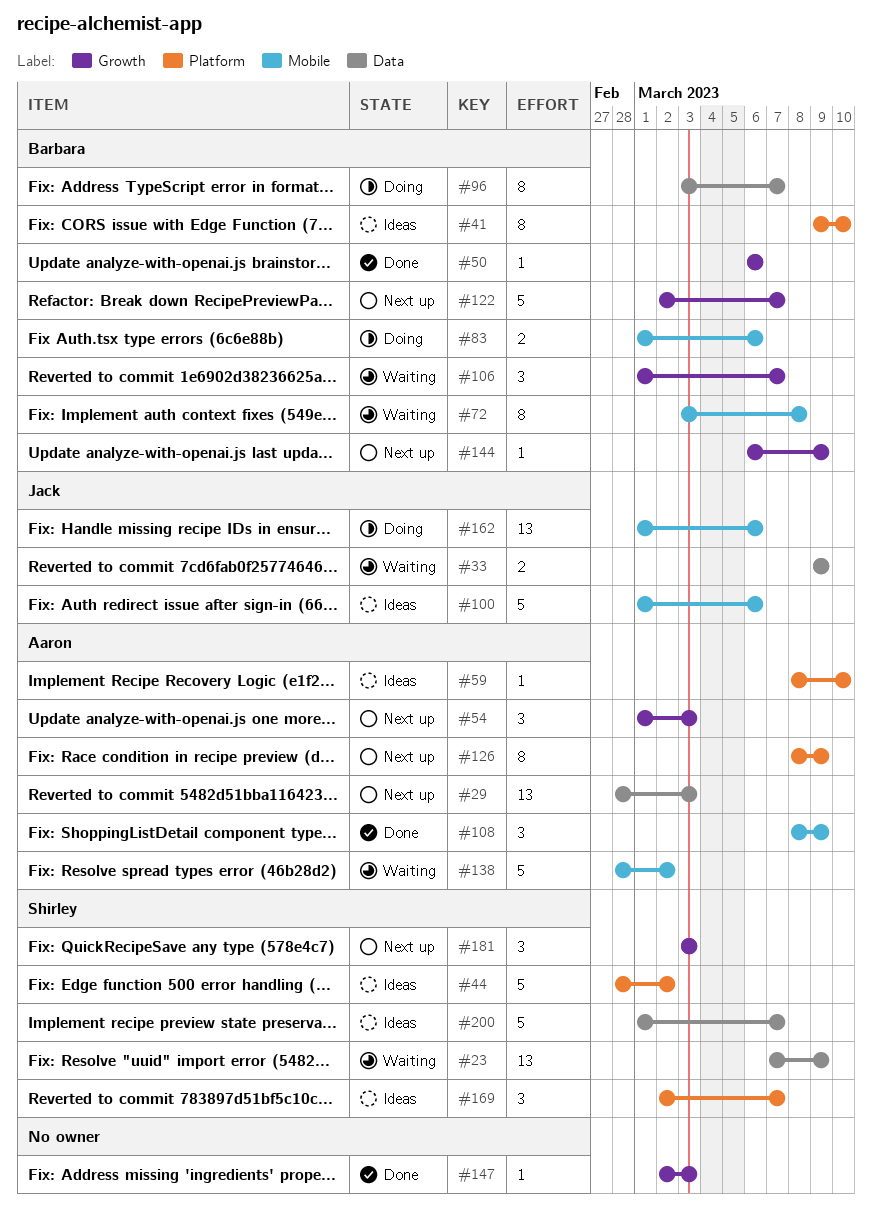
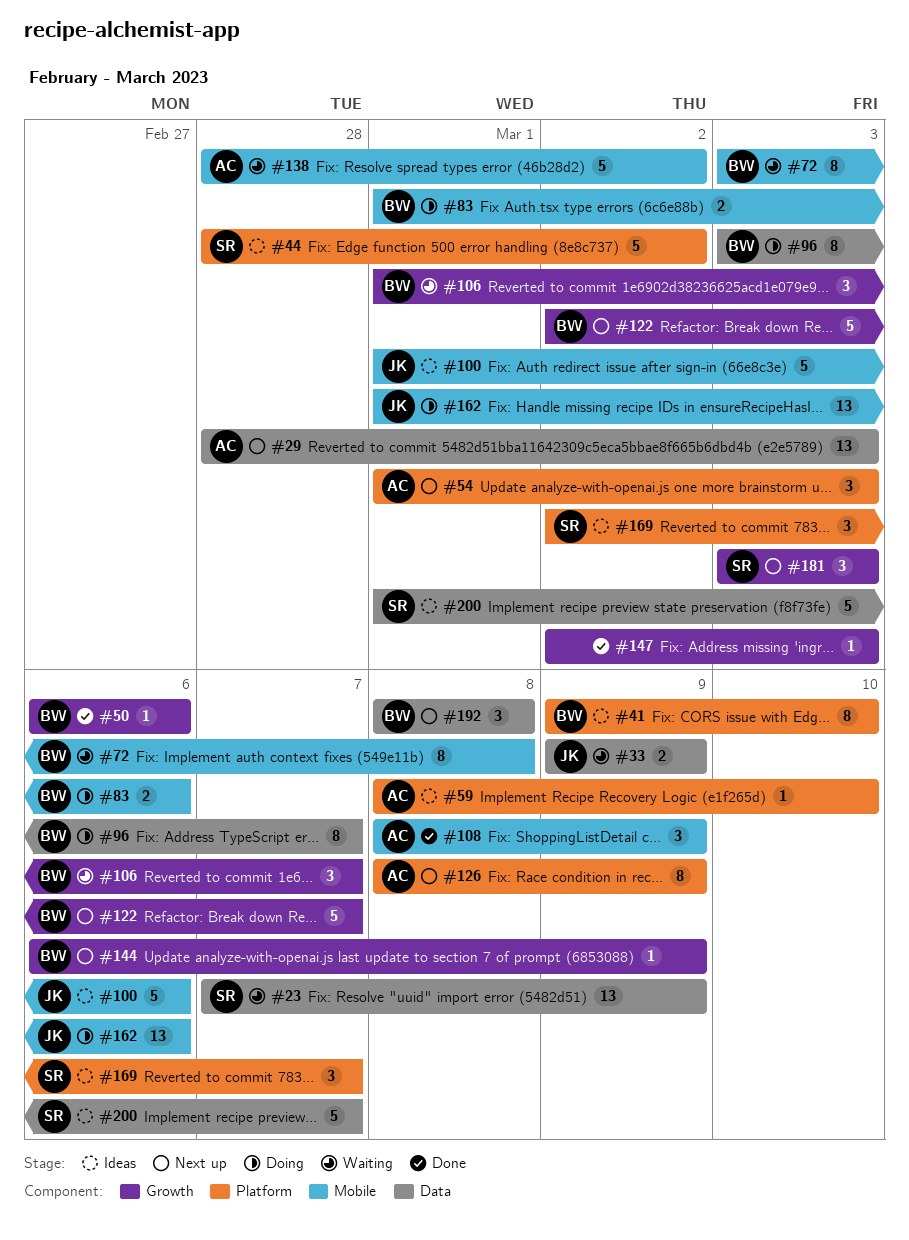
#54, label: Growth -> Platform
#192: none -> present

